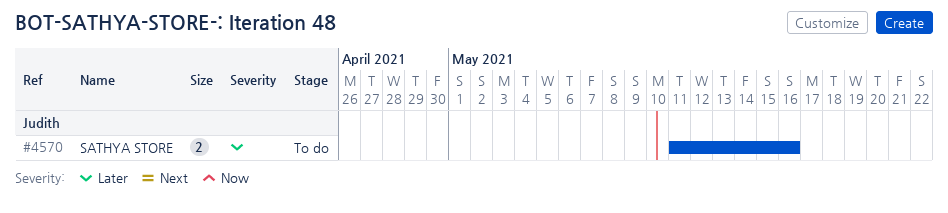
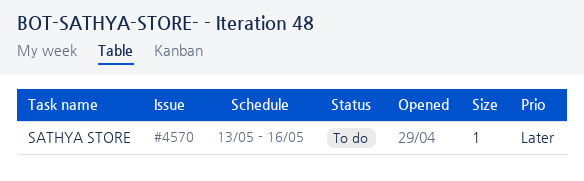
#4570, estimate: 2 -> 1
#4570, start: May 11 -> May 13

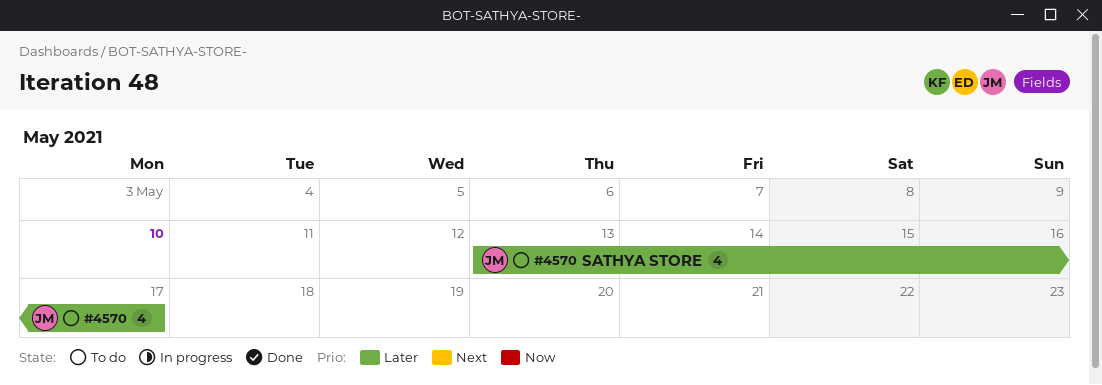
#4570, estimate: 1 -> 4
#4570, due: May 16 -> May 17

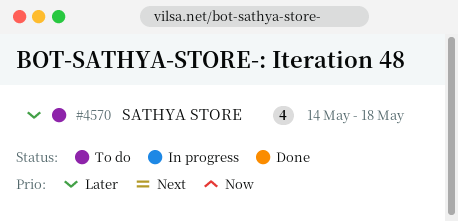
#4570, start: May 13 -> May 14
#4570, due: May 17 -> May 18

